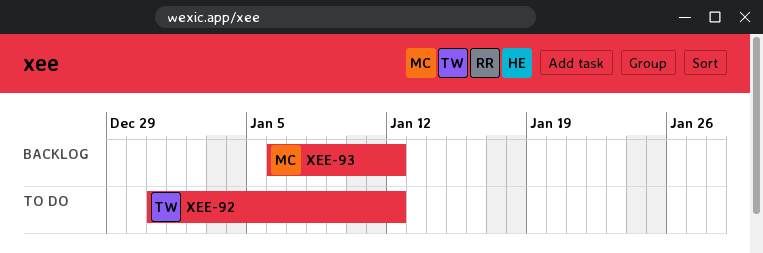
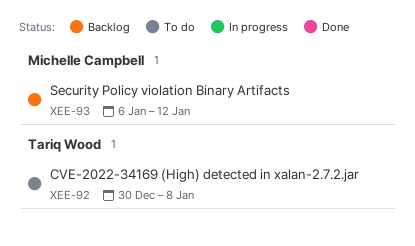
XEE-92, start: Dec 31 -> Dec 30
XEE-92, due: Jan 12 -> Jan 8

